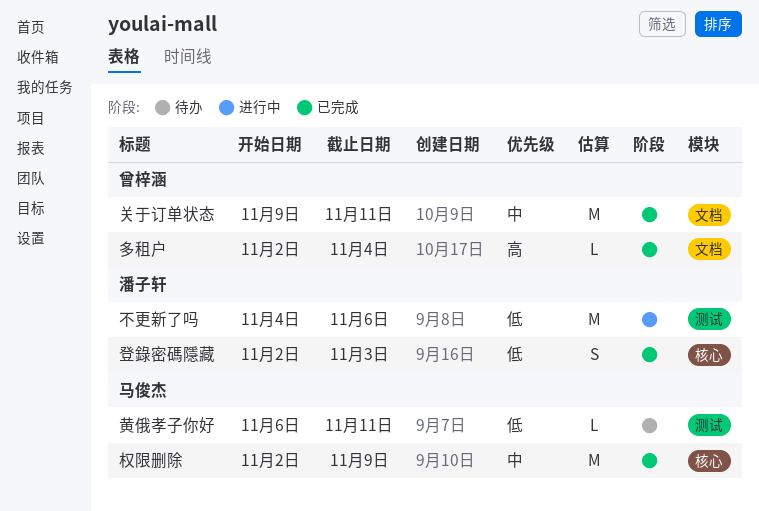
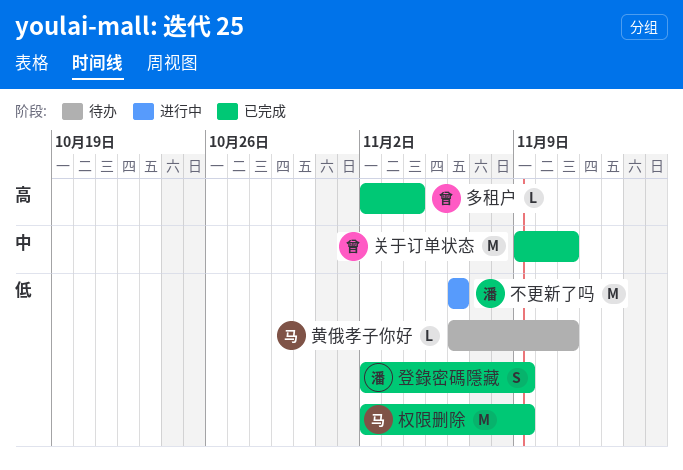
不更新了吗, start: Nov 4 -> Nov 6
权限删除, priority: 中 -> 低
登錄密碼隱藏, due: Nov 3 -> Nov 9

